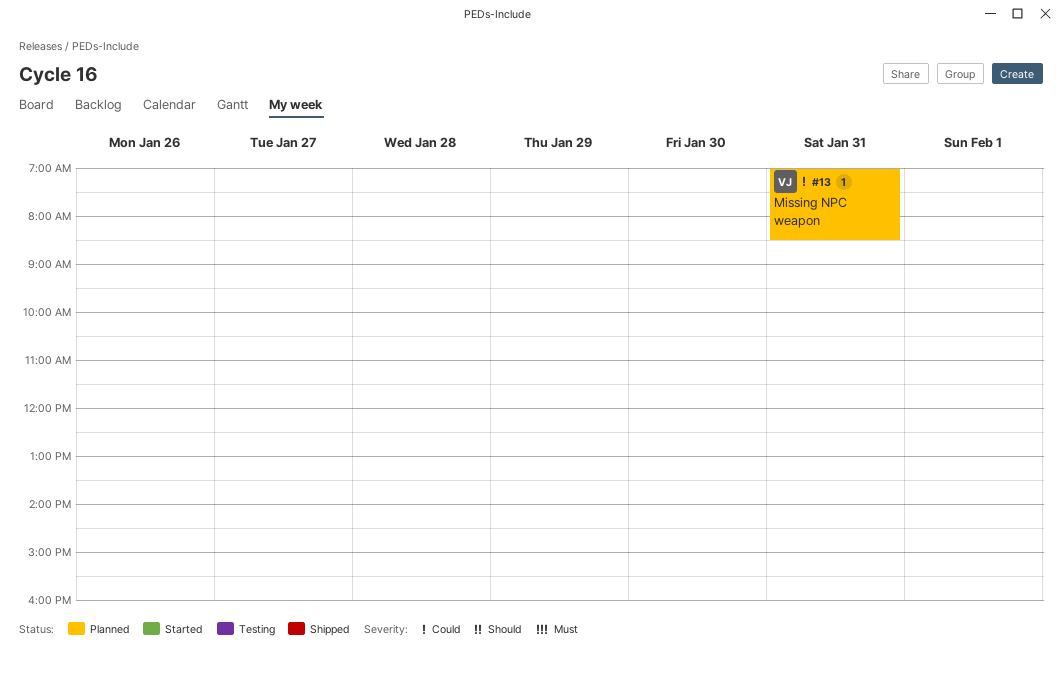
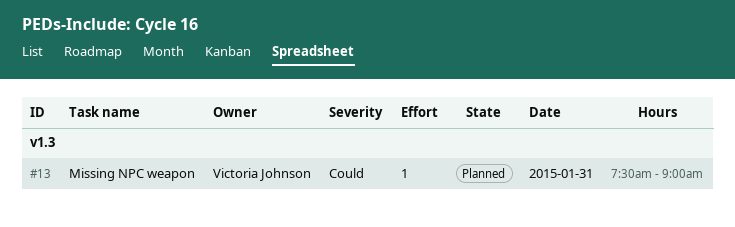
#13, begins: 07:00 -> 07:30
#13, ends: 08:30 -> 09:00

